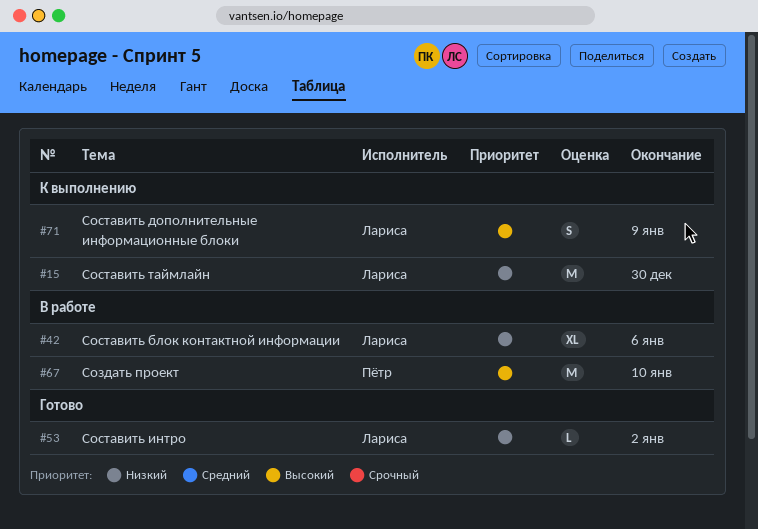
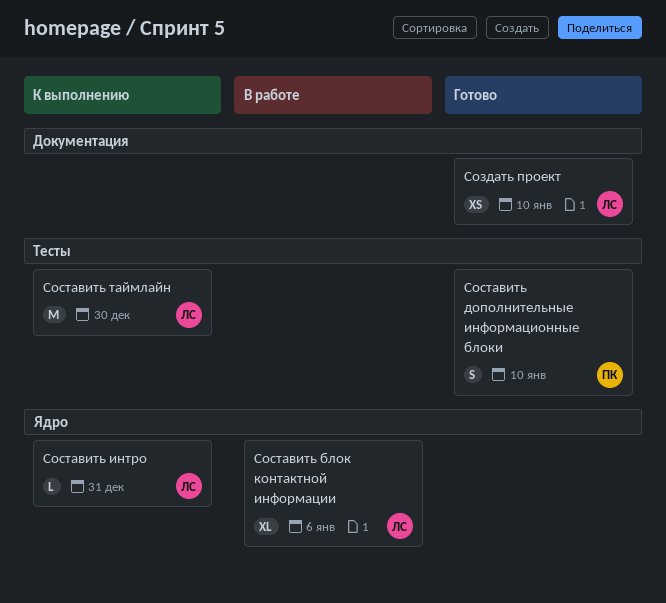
Создать проект, status: В работе -> Готово
Создать проект, owner: Пётр -> Лариса
Создать проект, estimate: M -> XS
Составить дополнительные информационные блоки, status: К выполнению -> Готово
Составить дополнительные информационные блоки, owner: Лариса -> Пётр
Составить дополнительные информационные блоки, due: Jan 9 -> Jan 10
Составить интро, status: Готово -> К выполнению
Составить интро, due: Jan 2 -> Dec 31

